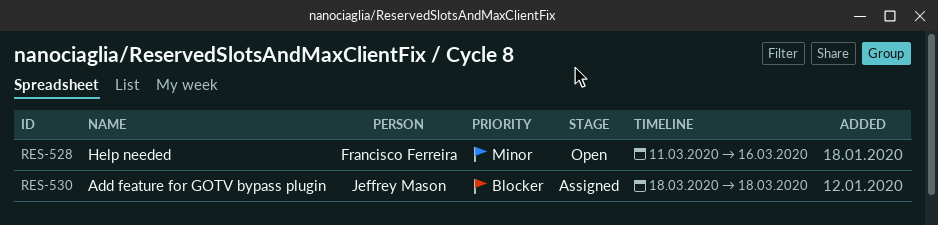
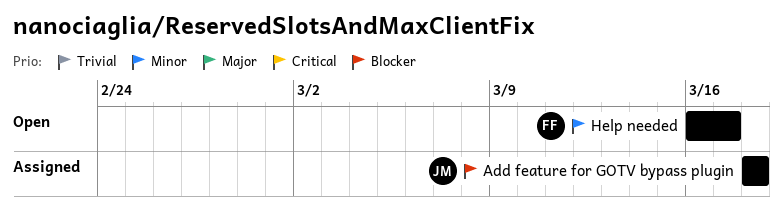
Help needed, start: Mar 11 -> Mar 16
Help needed, due: Mar 16 -> Mar 17

